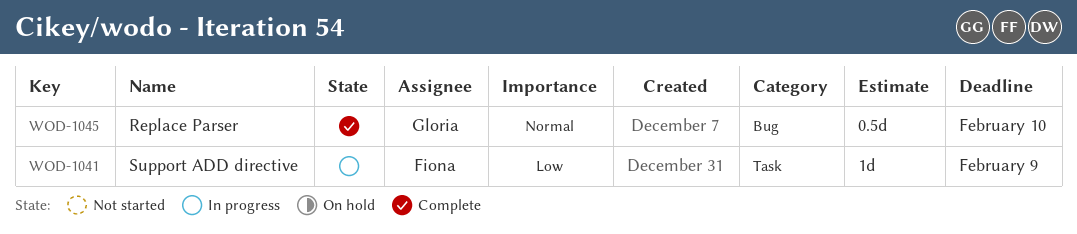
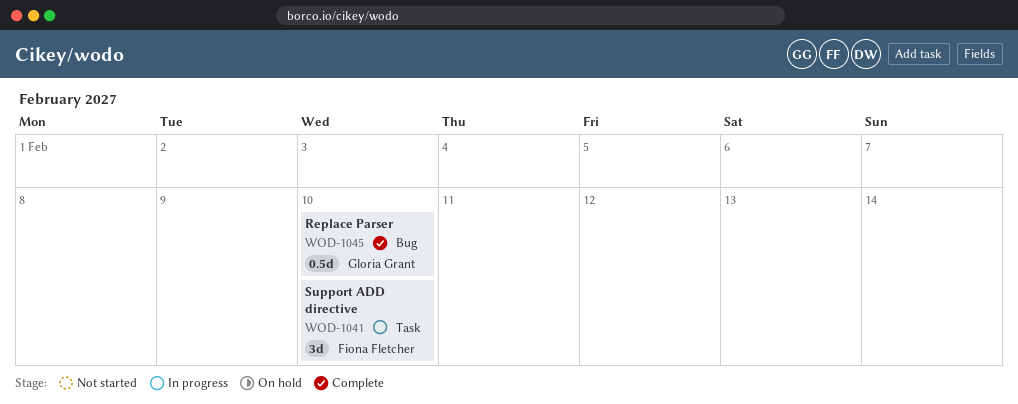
WOD-1041, estimate: 1d -> 3d
WOD-1041, due: Feb 9 -> Feb 10

